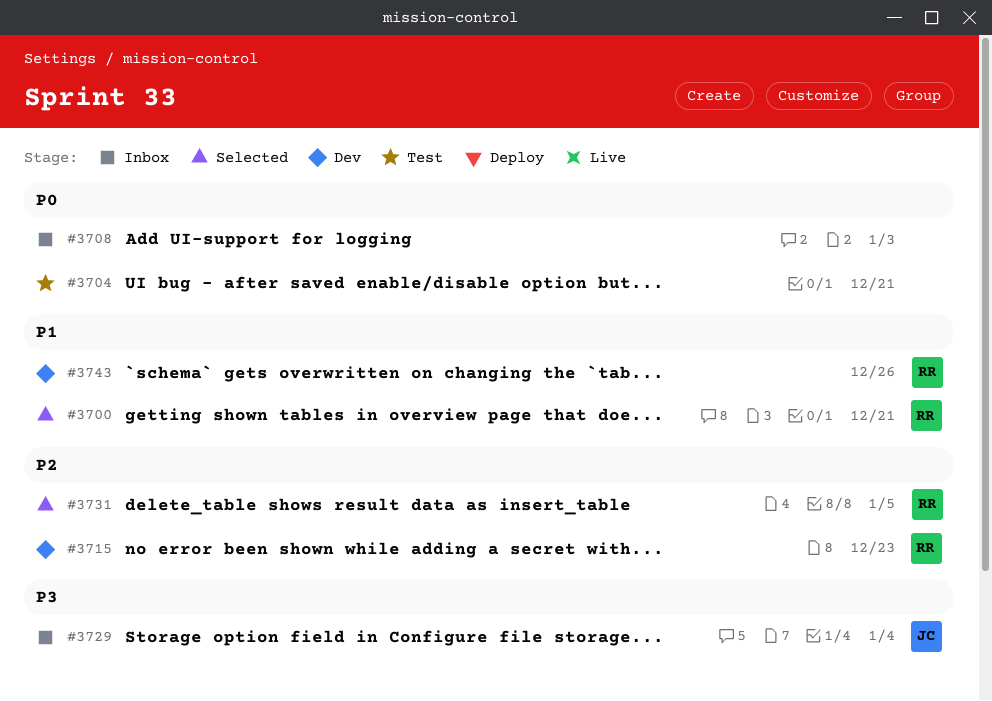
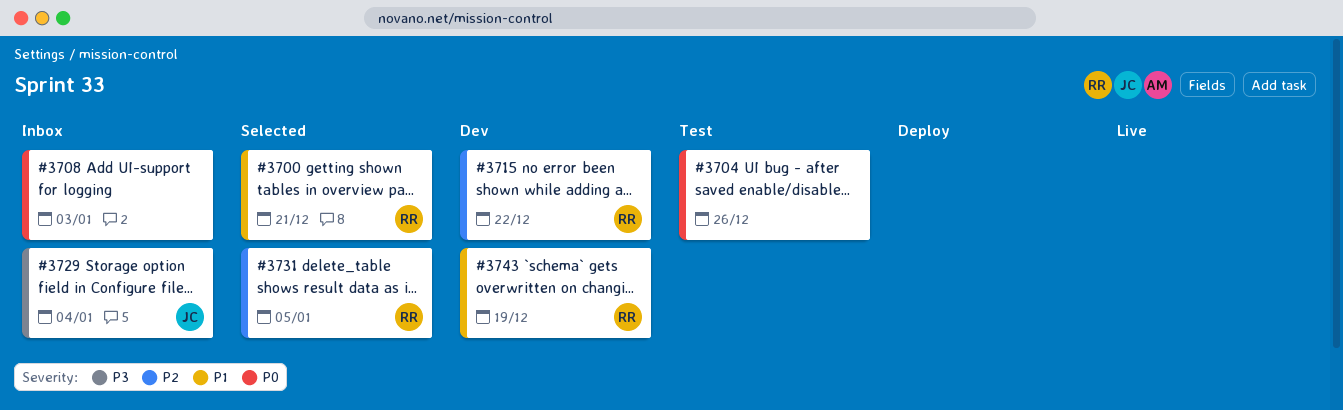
#3704, due: Dec 21 -> Dec 26
#3715, due: Dec 23 -> Dec 22
#3743, due: Dec 26 -> Dec 19

